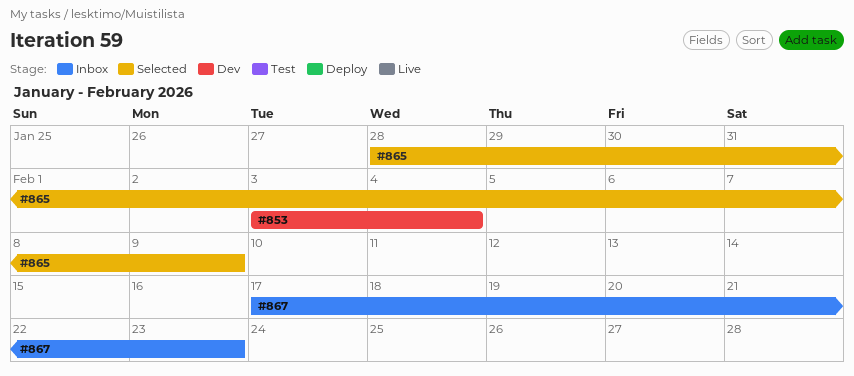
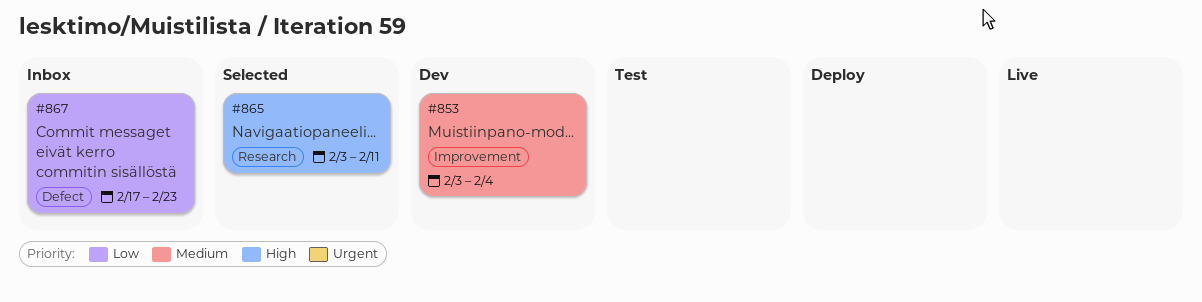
#865, start: Jan 28 -> Feb 3
#865, due: Feb 9 -> Feb 11

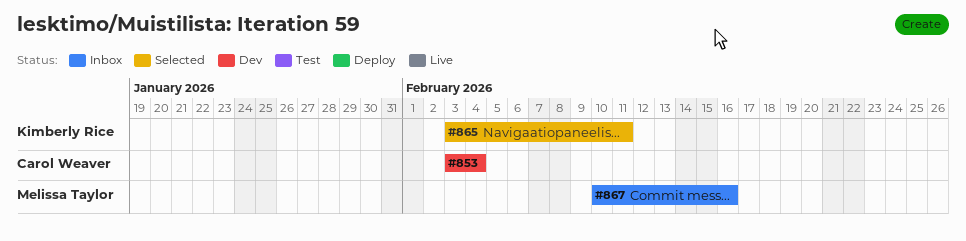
#867, start: Feb 17 -> Feb 10
#867, due: Feb 23 -> Feb 16

